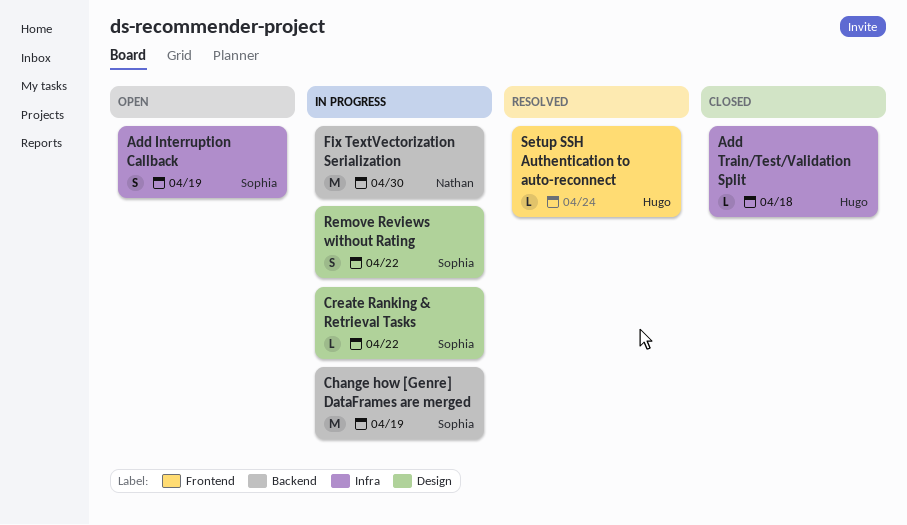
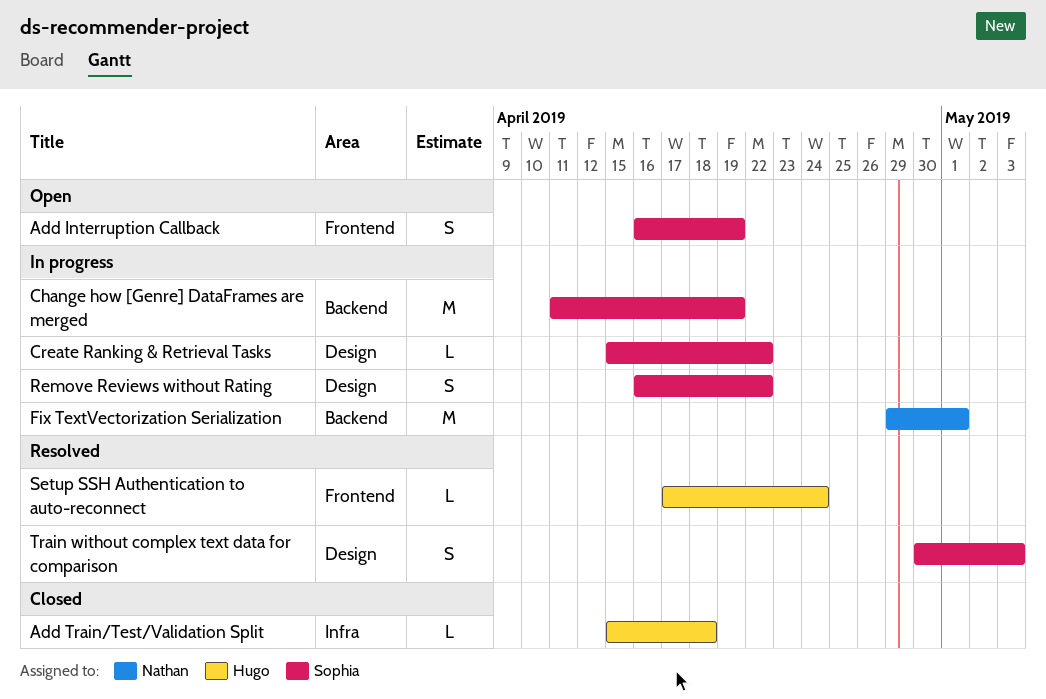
Add Interruption Callback, label: Infra -> Frontend
Fix TextVectorization Serialization, due: Apr 30 -> May 1
Train without complex text data for comparison: none -> present

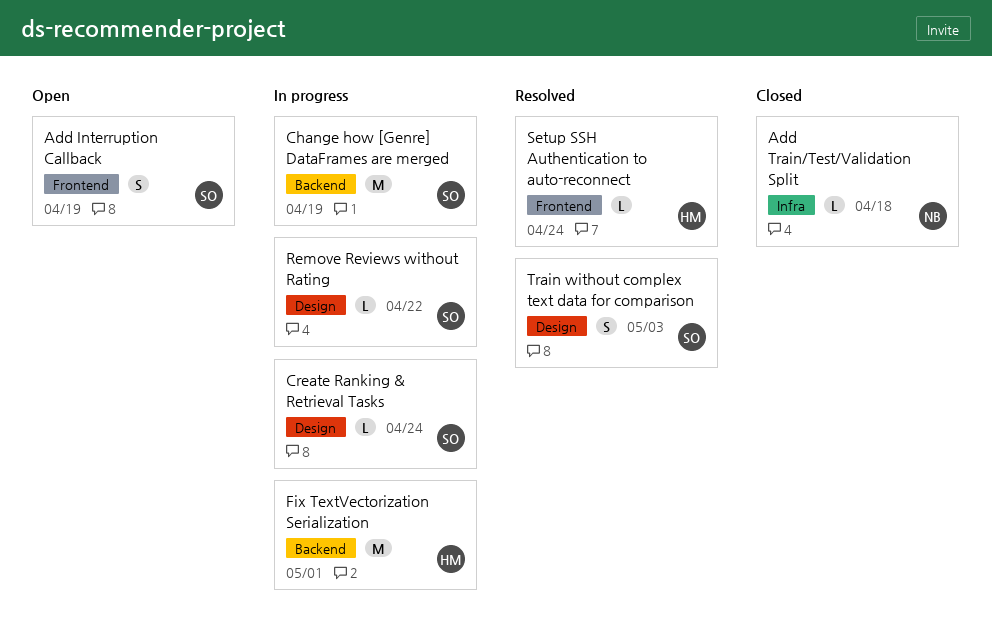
Add Train/Test/Validation Split, owner: Hugo -> Nathan
Create Ranking & Retrieval Tasks, due: Apr 22 -> Apr 24
Fix TextVectorization Serialization, owner: Nathan -> Hugo
Remove Reviews without Rating, estimate: S -> L

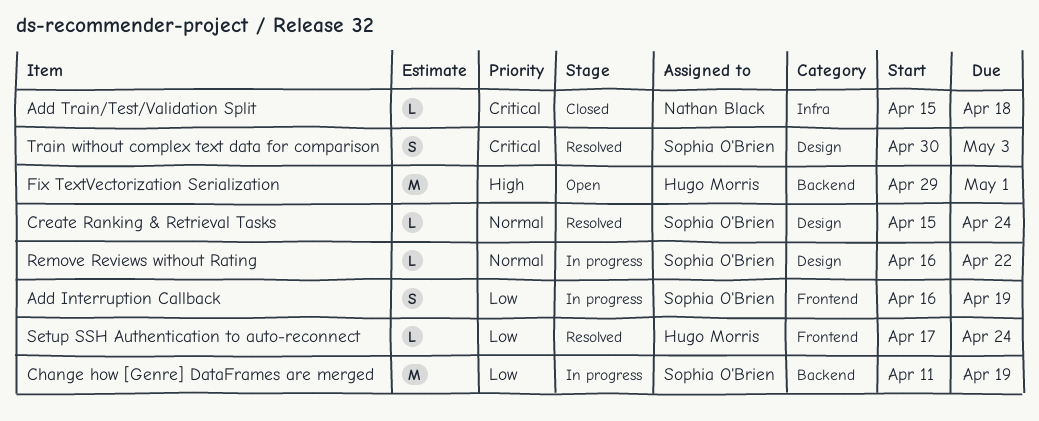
Add Interruption Callback, status: Open -> In progress
Create Ranking & Retrieval Tasks, status: In progress -> Resolved
Fix TextVectorization Serialization, status: In progress -> Open

